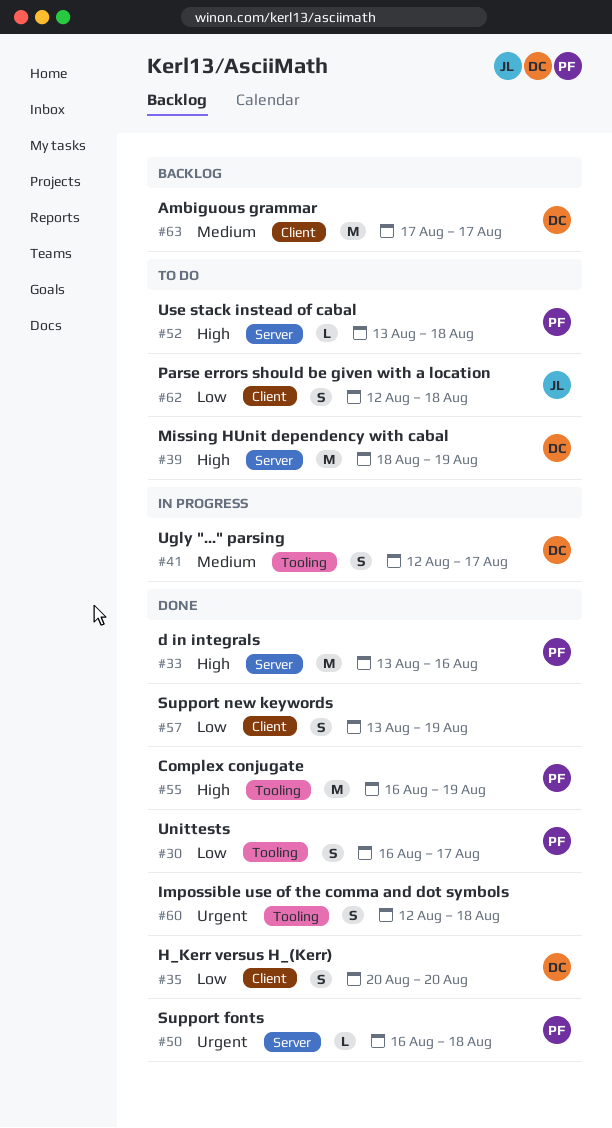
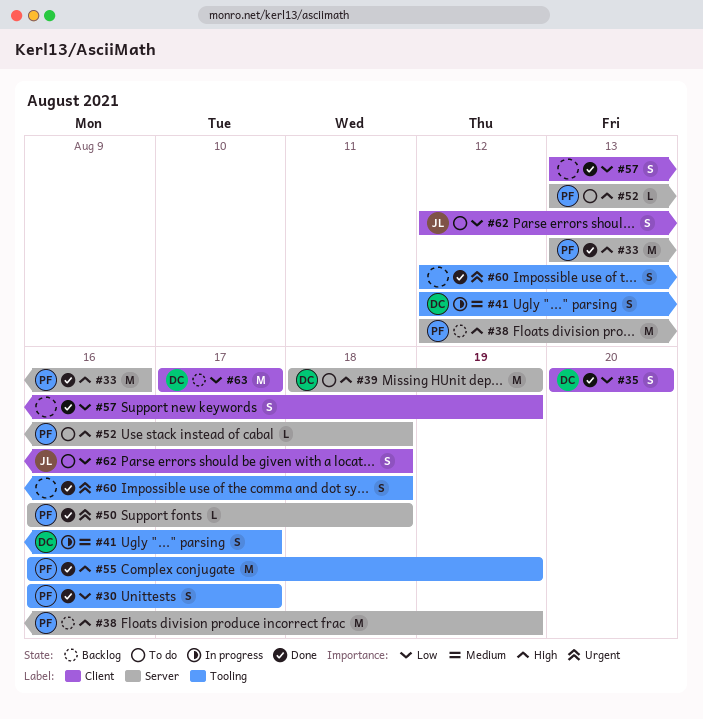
#38: none -> present
#63, priority: Medium -> Low

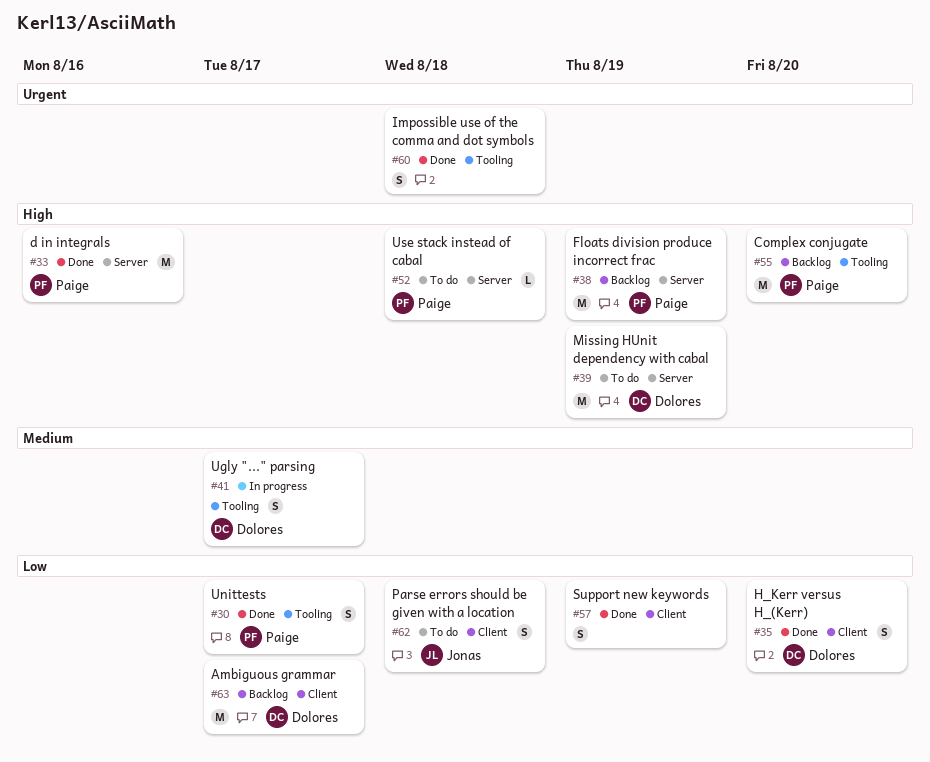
#50: present -> none
#55, status: Done -> Backlog
#55, due: Aug 19 -> Aug 20

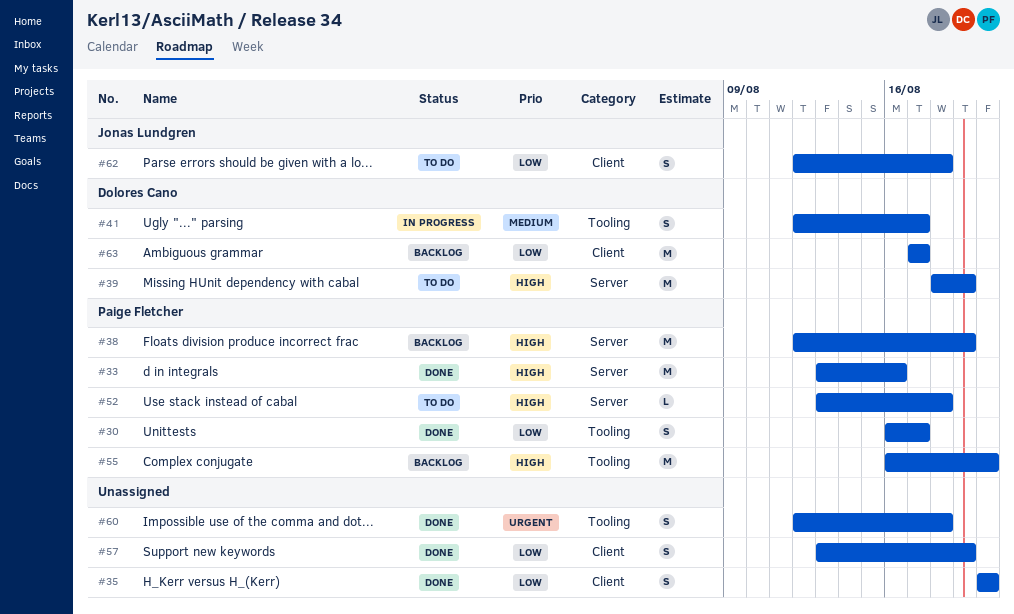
#35, owner: Dolores Cano -> none

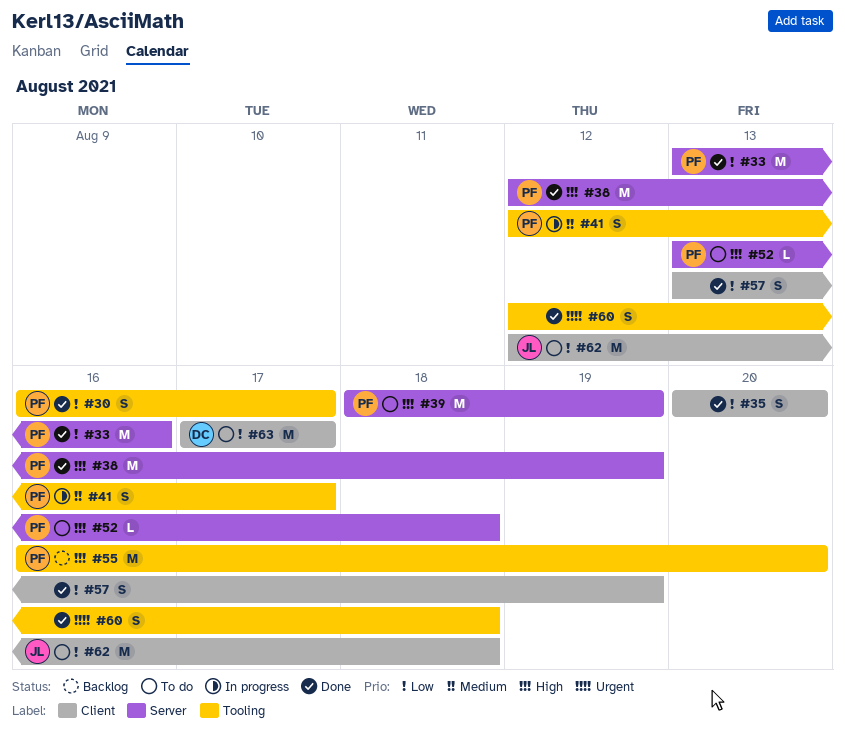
#33, priority: High -> Low
#38, status: Backlog -> Done
#39, owner: Dolores Cano -> Paige Fletcher
#41, owner: Dolores Cano -> Paige Fletcher
#62, estimate: S -> M
#63, status: Backlog -> To do

